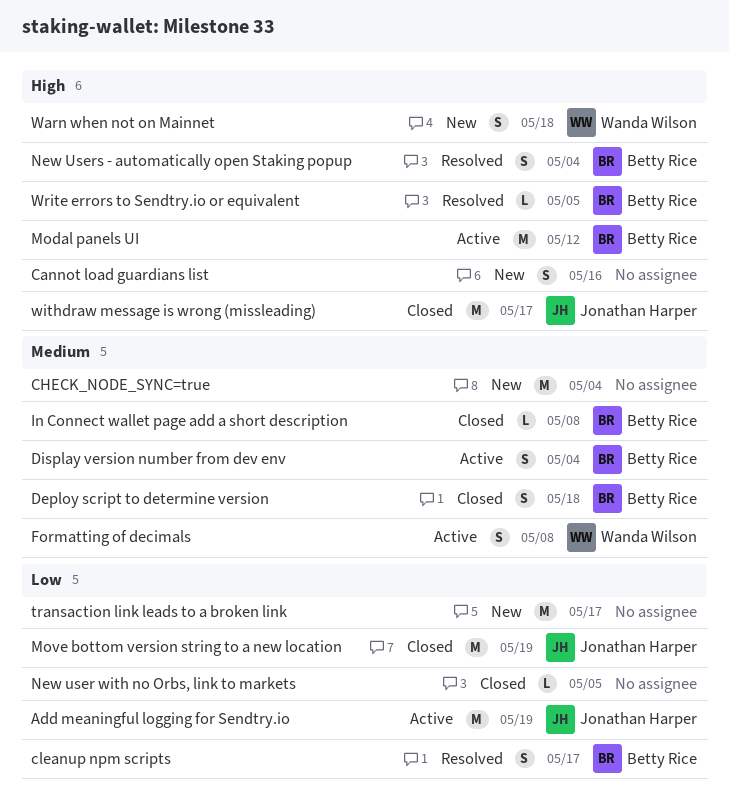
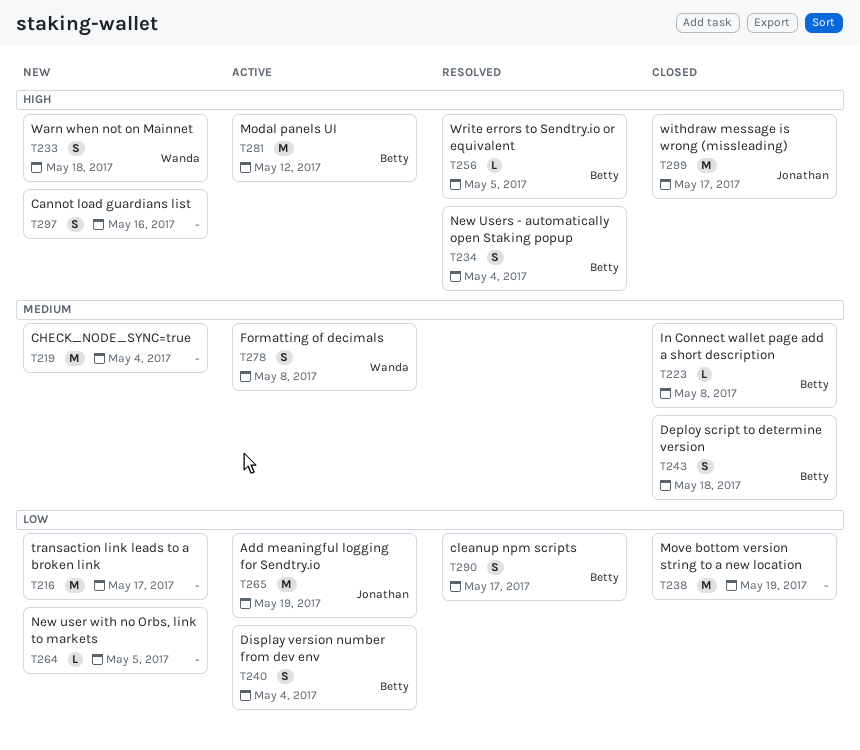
Display version number from dev env, priority: Medium -> Low
Move bottom version string to a new location, owner: Jonathan Harper -> none
New user with no Orbs, link to markets, status: Closed -> New

